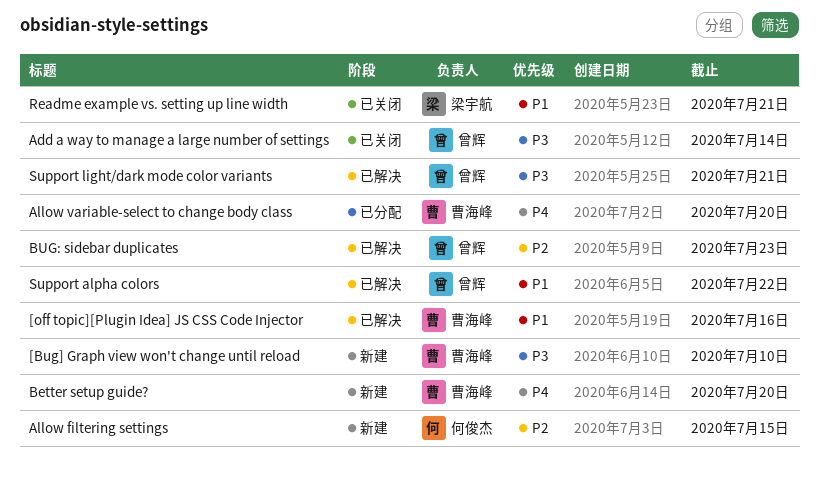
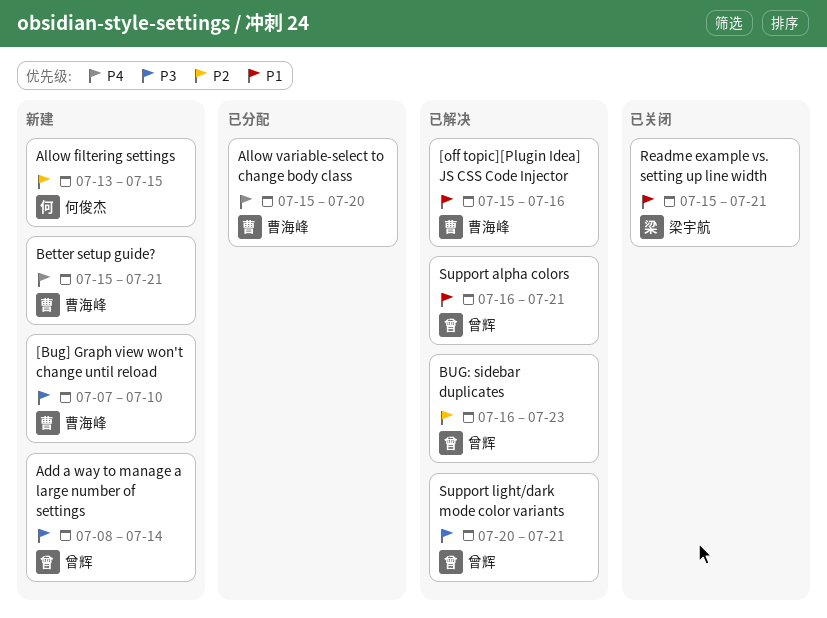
Add a way to manage a large number of settings, status: 已关闭 -> 新建
Better setup guide?, due: Jul 20 -> Jul 21
Support alpha colors, due: Jul 22 -> Jul 21

